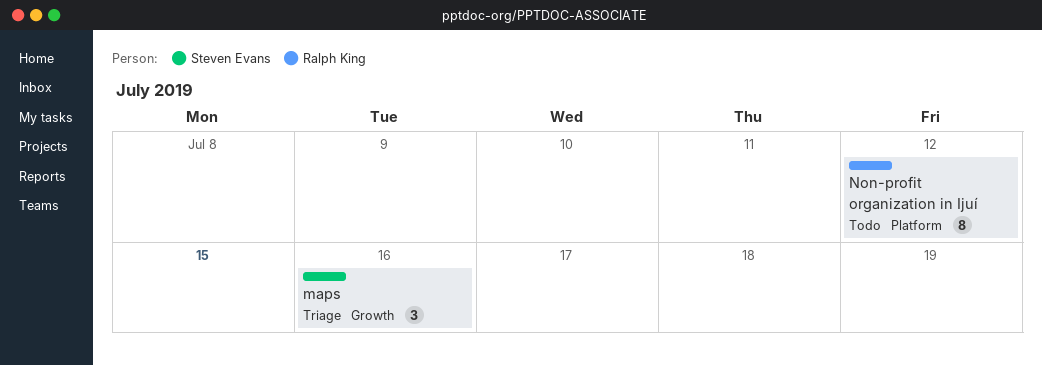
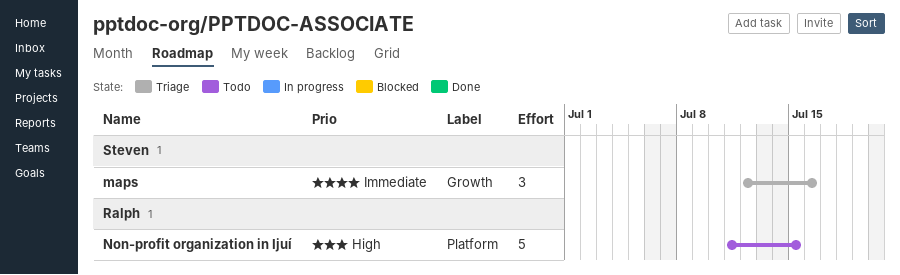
Non-profit organization in Ijuí, estimate: 8 -> 5
Non-profit organization in Ijuí, due: Jul 12 -> Jul 15

